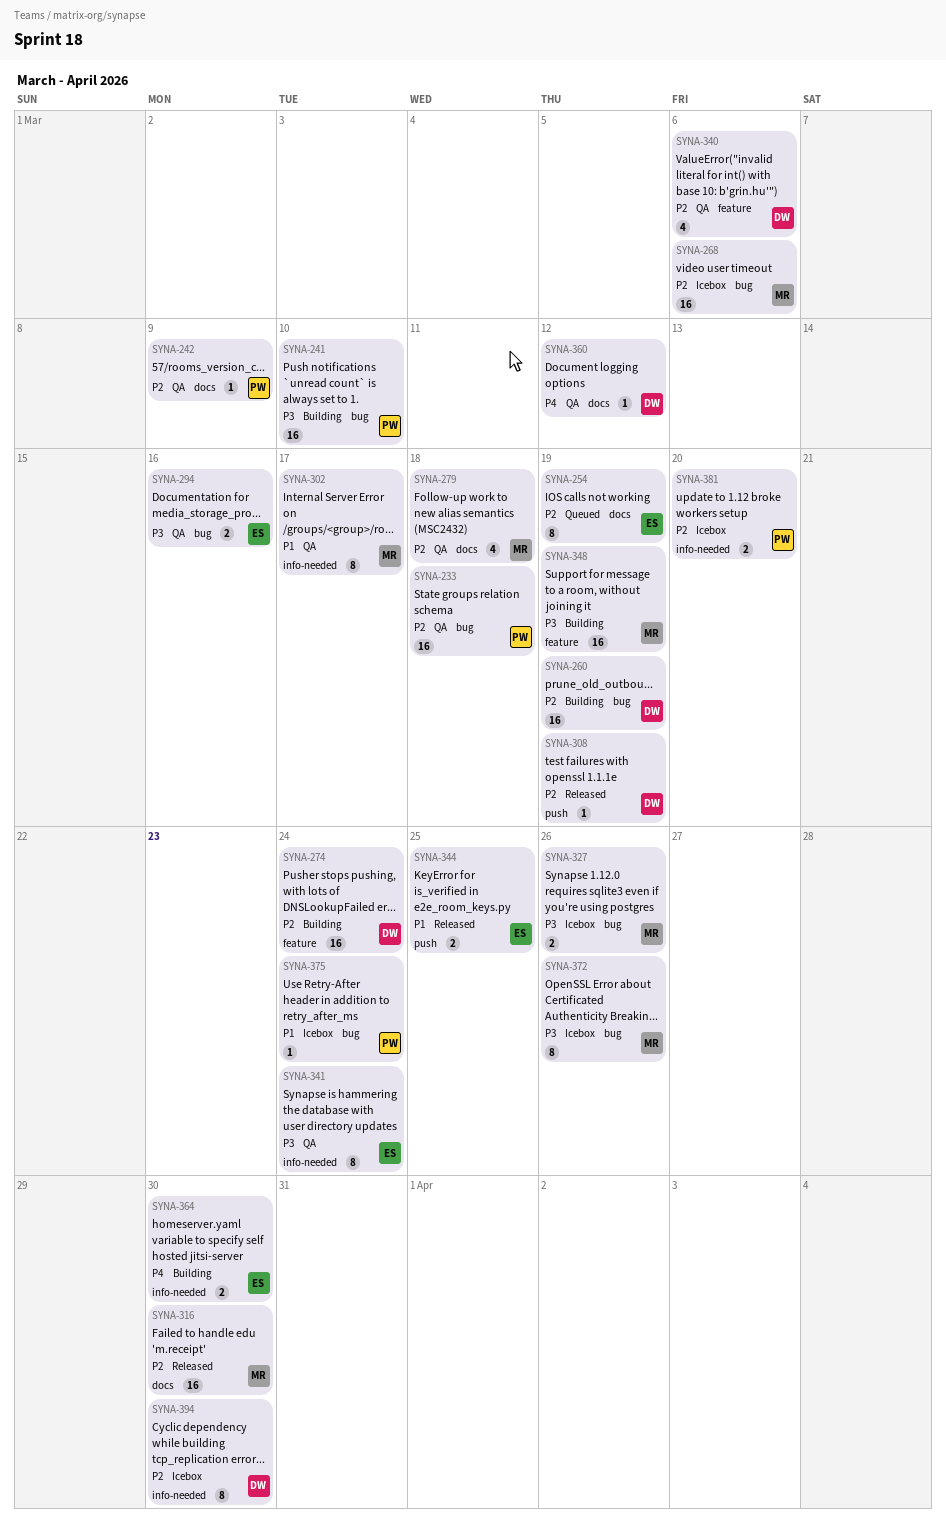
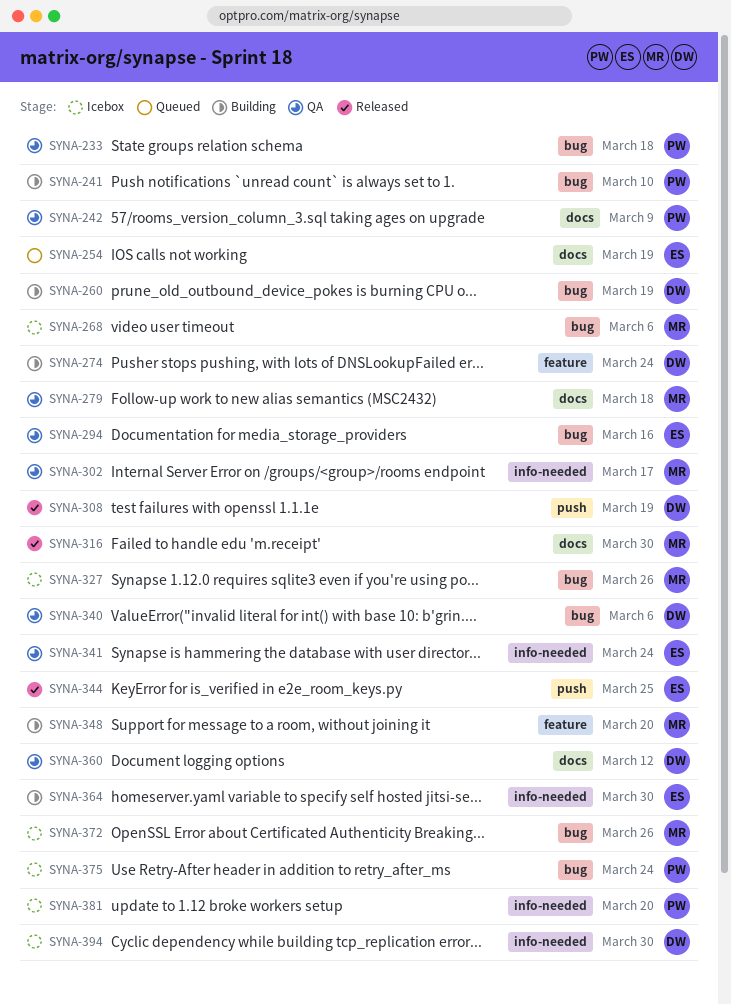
SYNA-340, label: feature -> bug
SYNA-348, due: Mar 19 -> Mar 20

